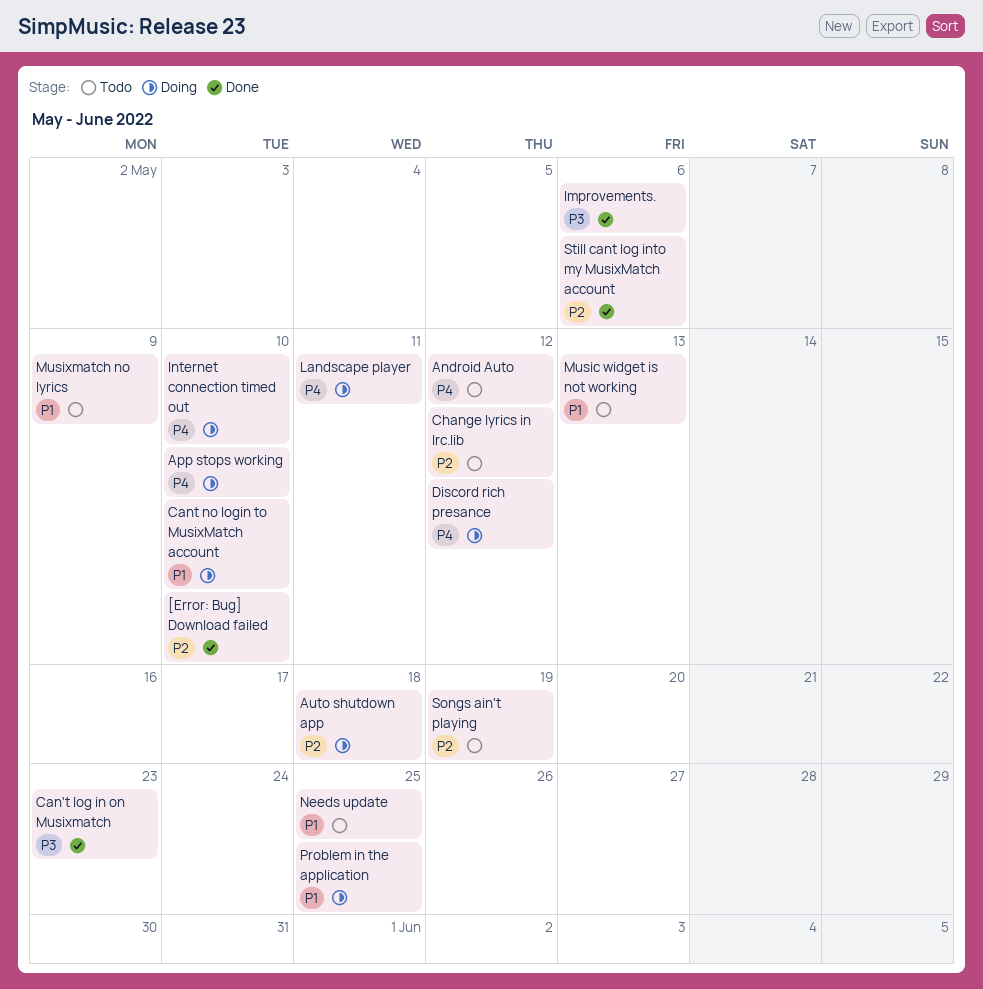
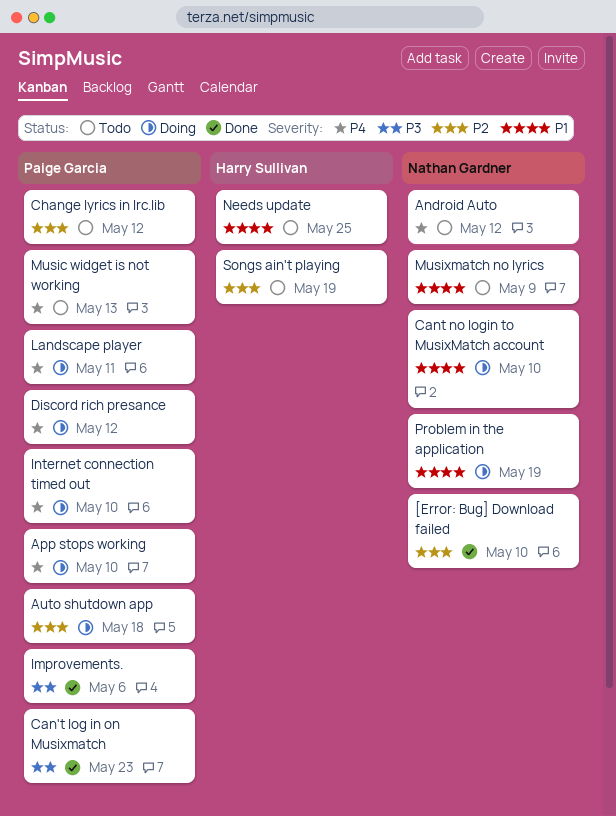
Music widget is not working, priority: P1 -> P4
Problem in the application, due: May 25 -> May 19
Still cant log into my MusixMatch account: present -> none

